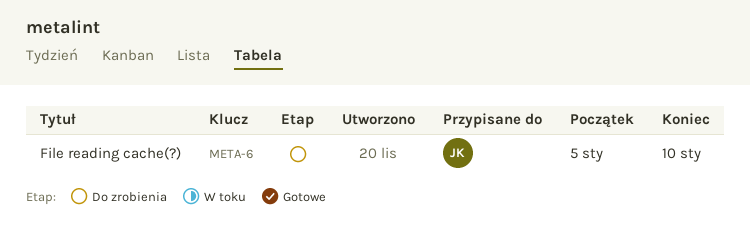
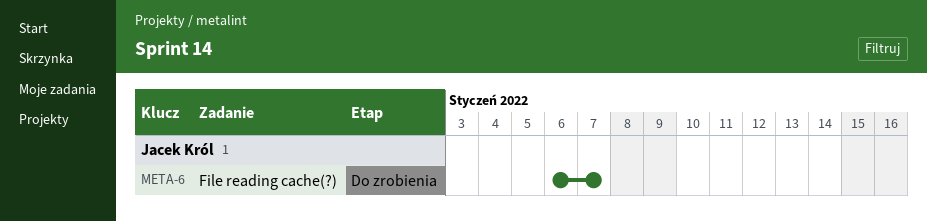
META-6, start: Jan 5 -> Jan 6
META-6, due: Jan 10 -> Jan 7

